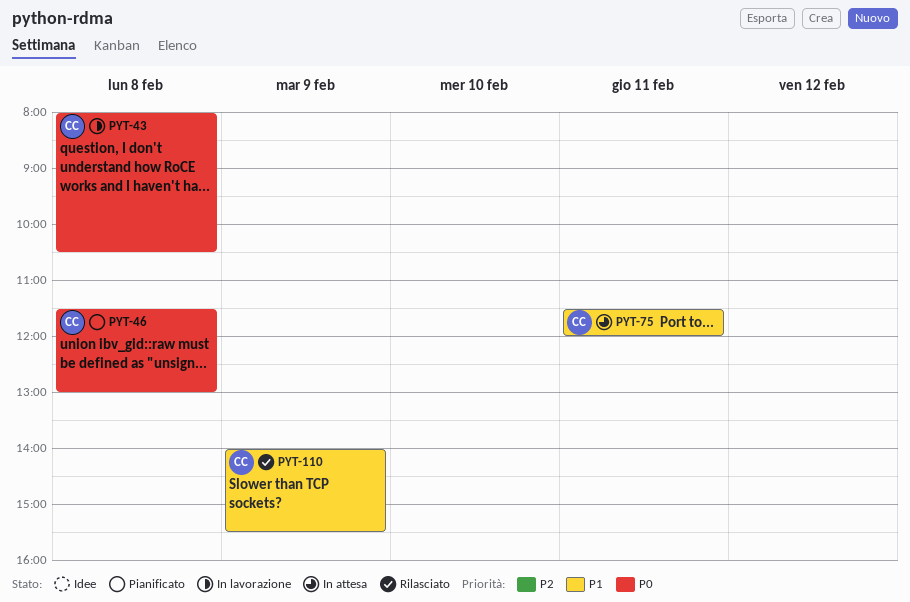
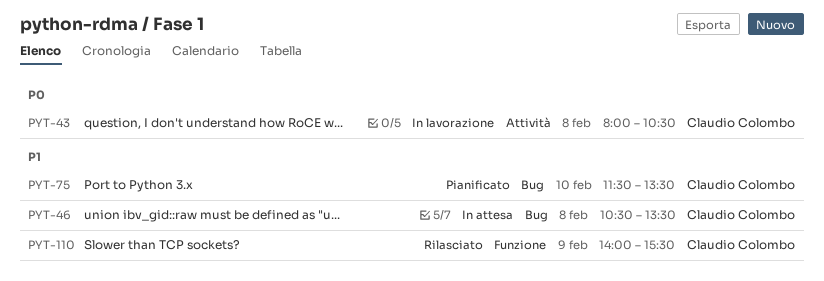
PYT-46, status: Pianificato -> In attesa
PYT-46, priority: P0 -> P1
PYT-46, begins: 11:30 -> 10:30
PYT-46, ends: 13:00 -> 13:30
PYT-75, status: In attesa -> Pianificato
PYT-75, day: Feb 11 -> Feb 10
PYT-75, ends: 12:00 -> 13:30

